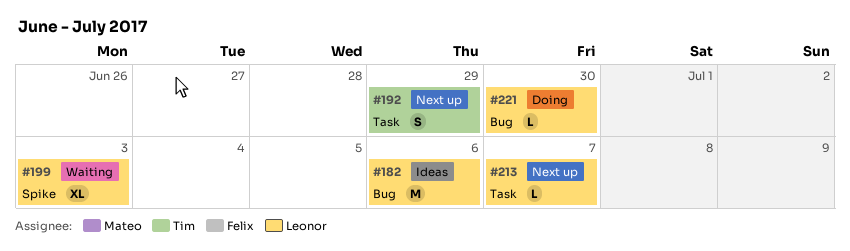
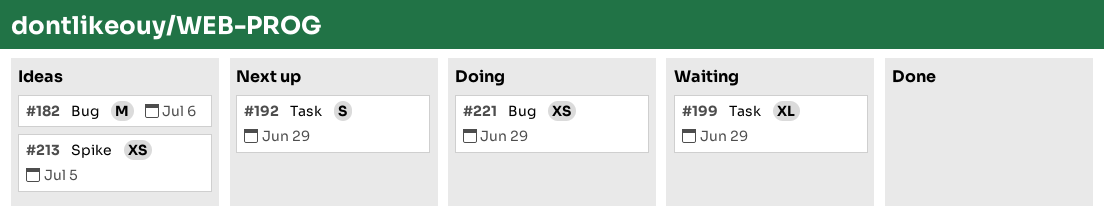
#199, label: Spike -> Task
#199, due: Jul 3 -> Jun 29
#213, status: Next up -> Ideas
#213, label: Task -> Spike
#213, estimate: L -> XS
#213, due: Jul 7 -> Jul 5
#221, estimate: L -> XS
#221, due: Jun 30 -> Jun 29

